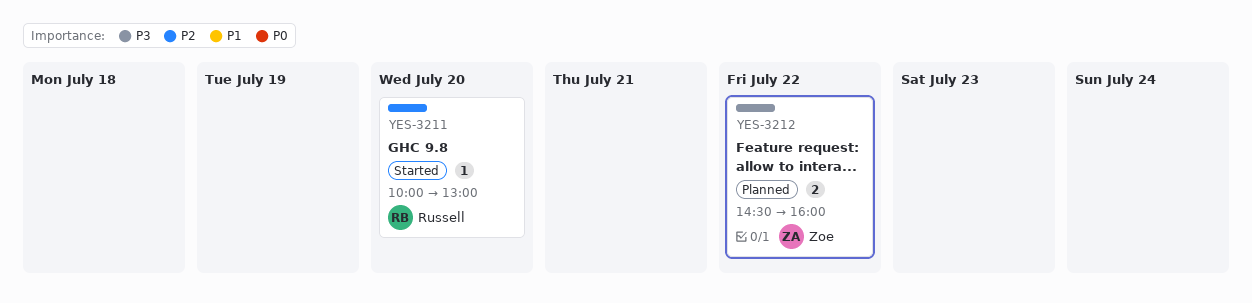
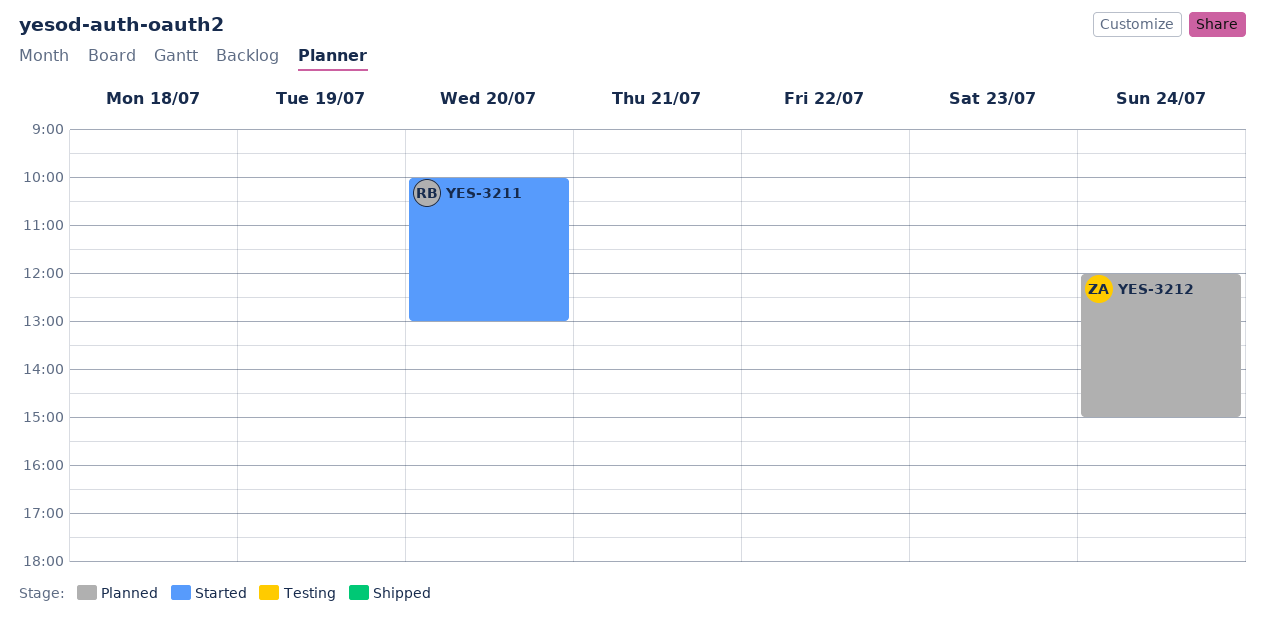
YES-3212, day: Jul 22 -> Jul 24
YES-3212, begins: 14:30 -> 12:00
YES-3212, ends: 16:00 -> 15:00

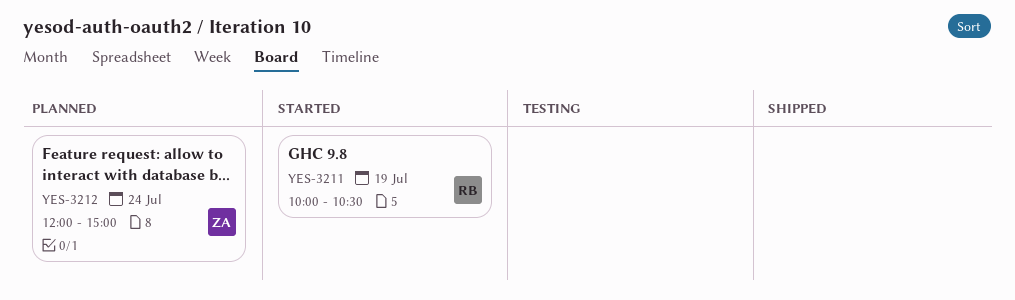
YES-3211, day: Jul 20 -> Jul 19
YES-3211, ends: 13:00 -> 10:30

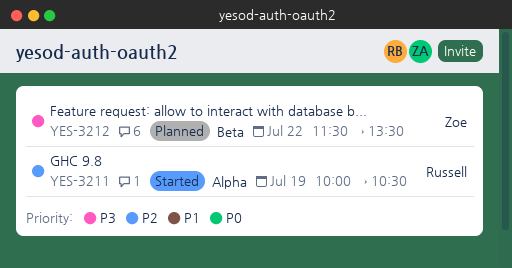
YES-3212, day: Jul 24 -> Jul 22
YES-3212, begins: 12:00 -> 11:30
YES-3212, ends: 15:00 -> 13:30

